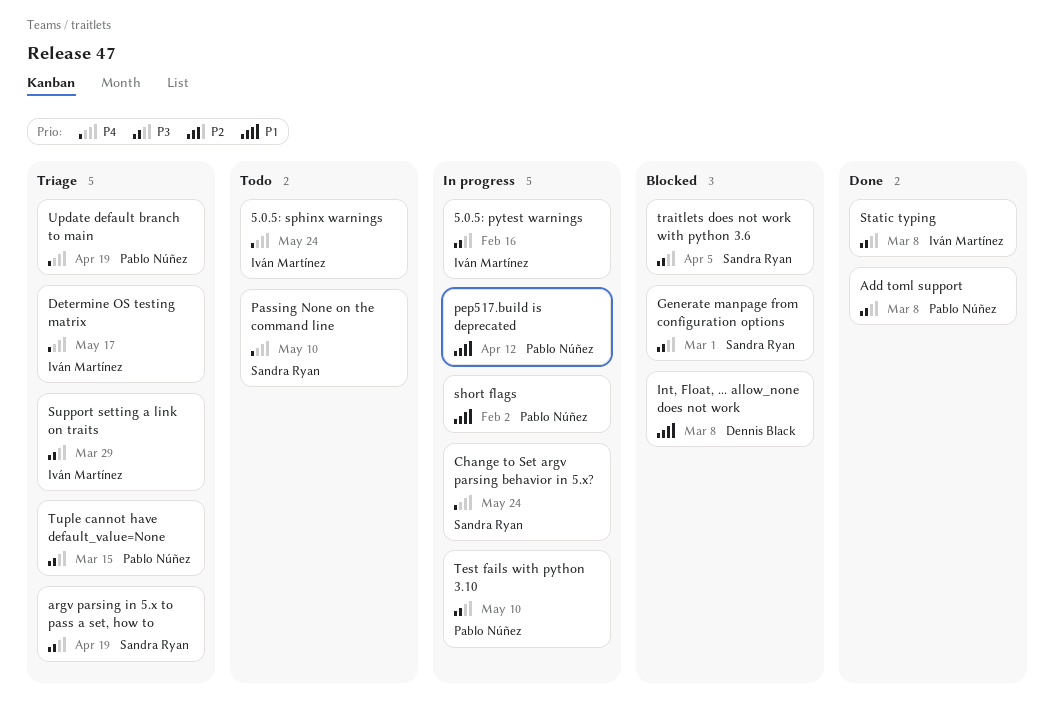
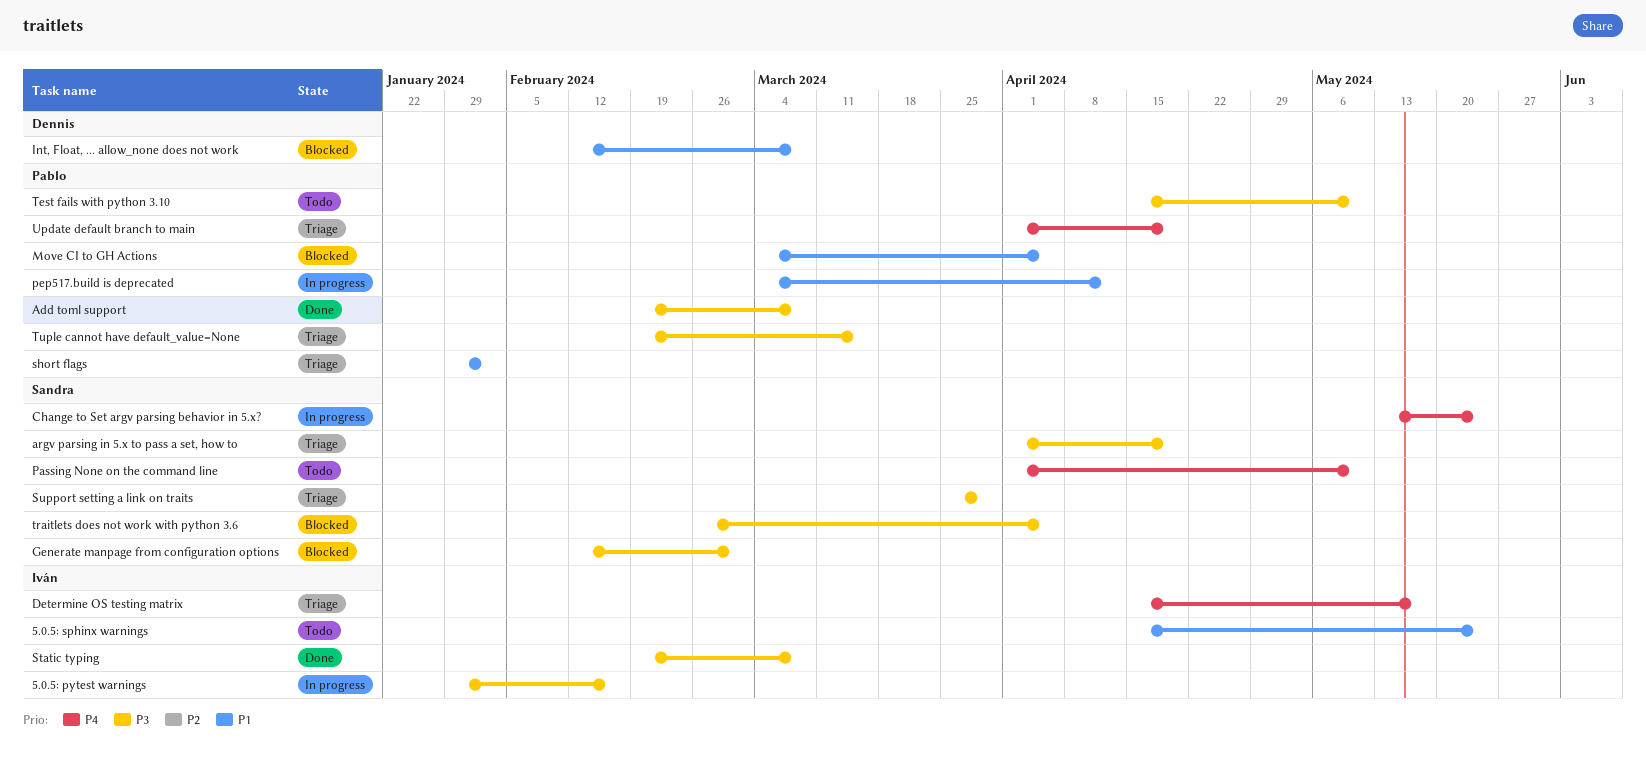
5.0.5: sphinx warnings, priority: P4 -> P1
Move CI to GH Actions: none -> present
short flags, status: In progress -> Triage
Support setting a link on traits, owner: Iván Martínez -> Sandra Ryan
Test fails with python 3.10, status: In progress -> Todo

